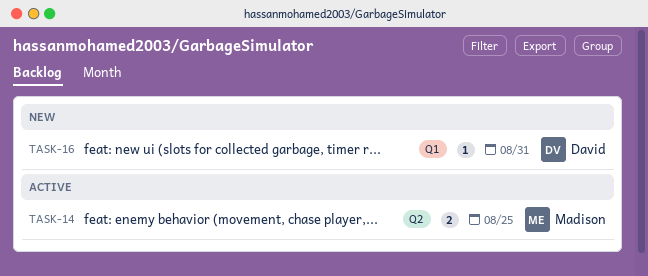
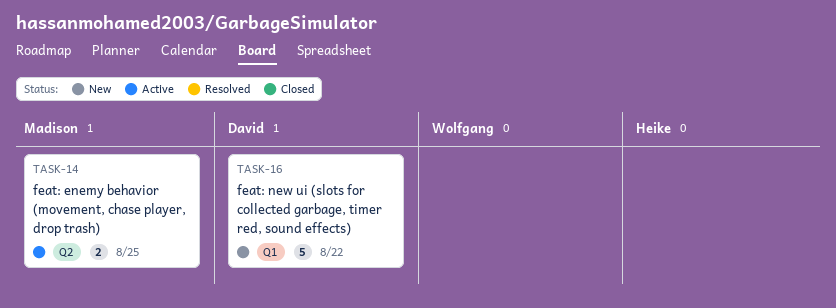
TASK-16, estimate: 1 -> 5
TASK-16, due: Aug 31 -> Aug 22

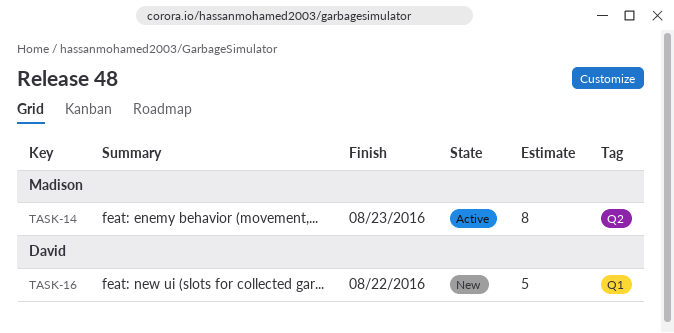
TASK-14, estimate: 2 -> 8
TASK-14, due: Aug 25 -> Aug 23

